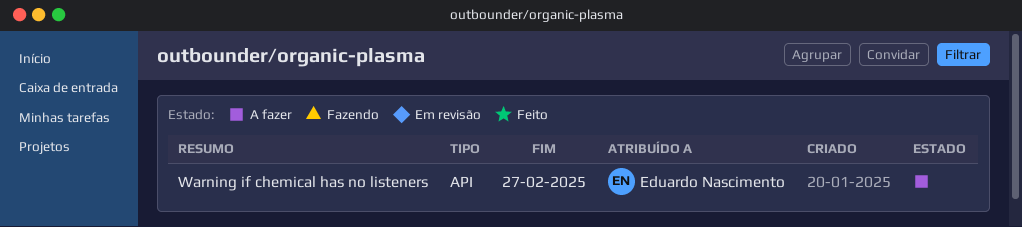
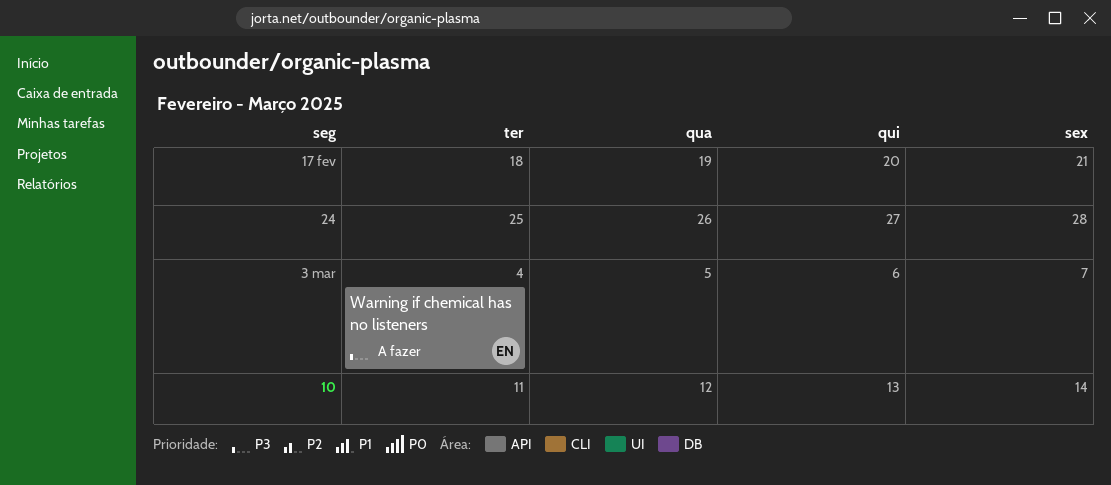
Warning if chemical has no listeners, due: Feb 27 -> Mar 4

